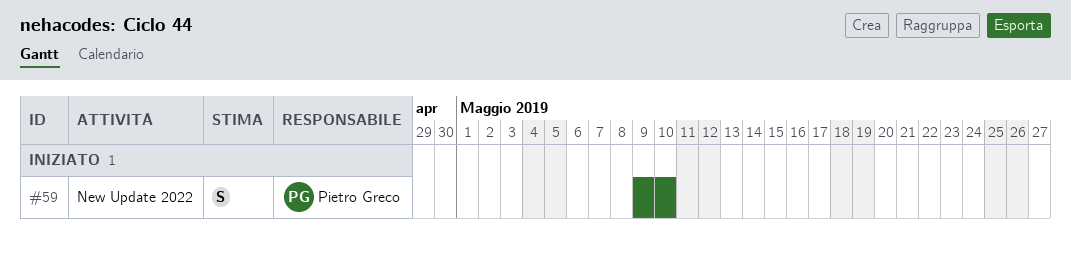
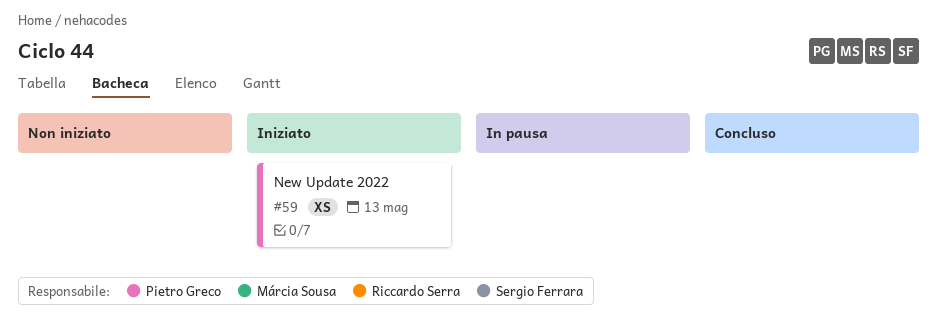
#59, estimate: S -> XS
#59, due: May 10 -> May 13

